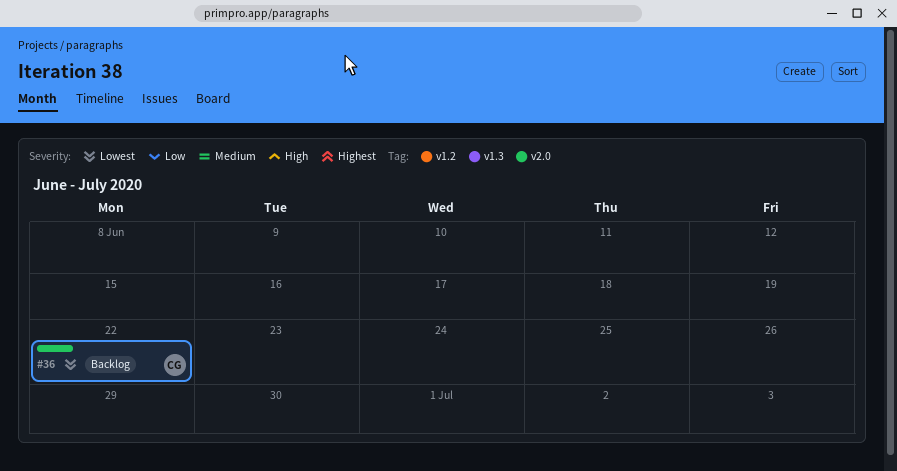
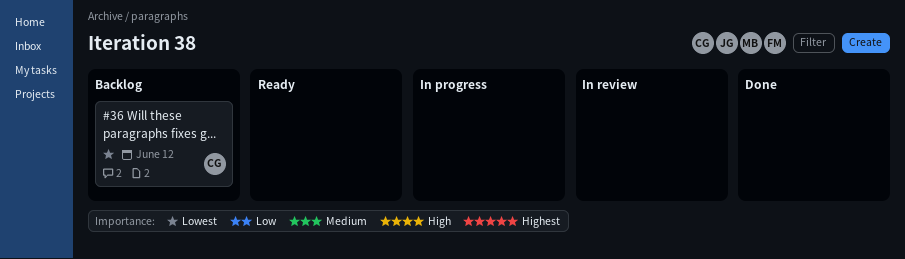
#36, due: Jun 22 -> Jun 12

